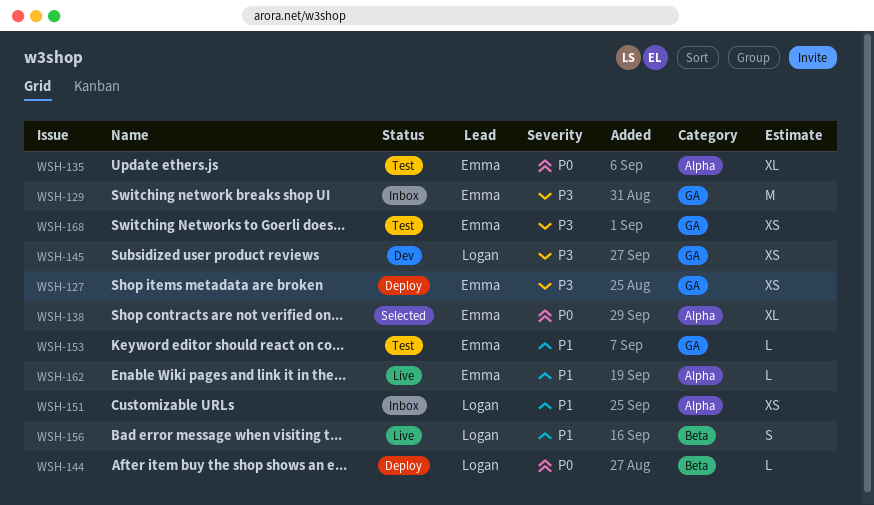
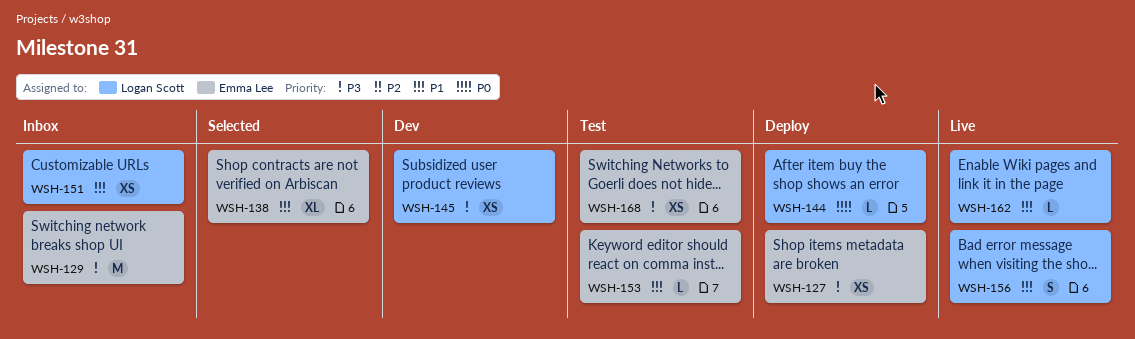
WSH-135: present -> none
WSH-138, priority: P0 -> P1
WSH-162, owner: Emma Lee -> Logan Scott

